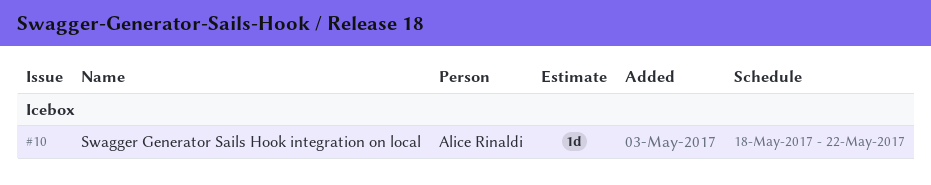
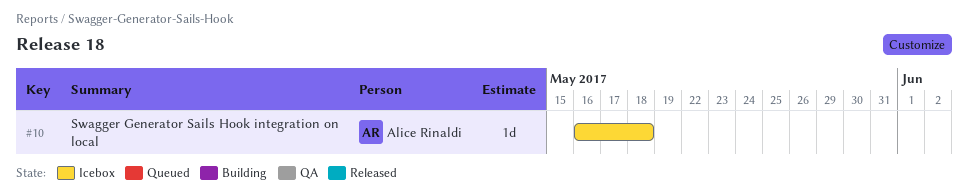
#10, start: May 18 -> May 16
#10, due: May 22 -> May 18

